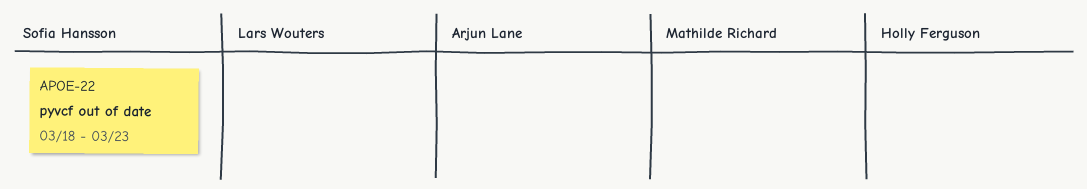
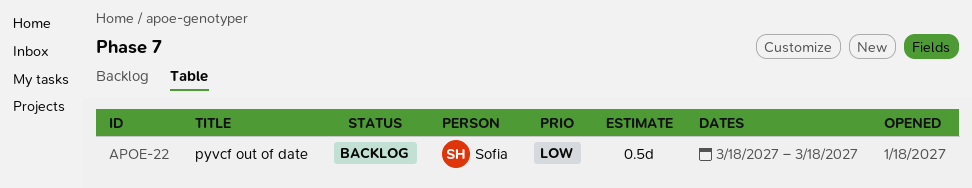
APOE-22, due: Mar 23 -> Mar 18

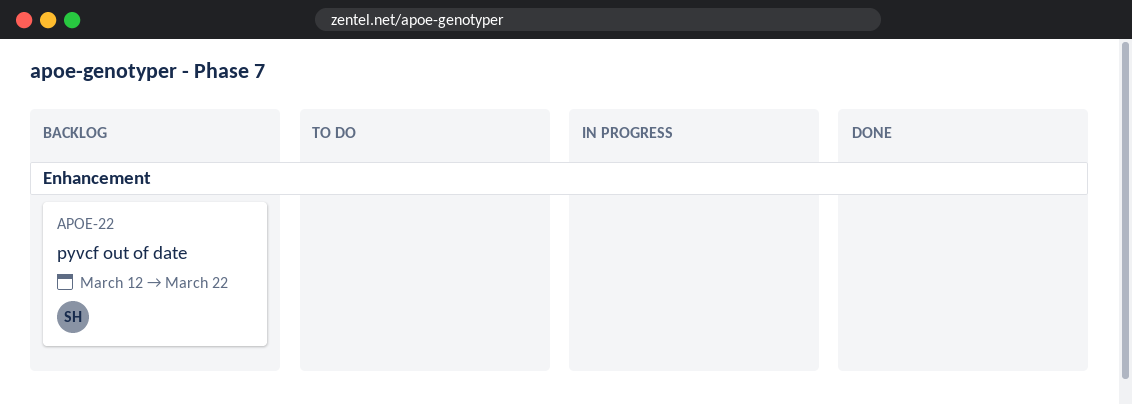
APOE-22, start: Mar 18 -> Mar 12
APOE-22, due: Mar 18 -> Mar 22

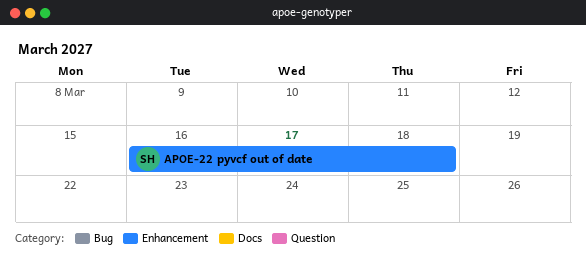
APOE-22, start: Mar 12 -> Mar 16
APOE-22, due: Mar 22 -> Mar 18

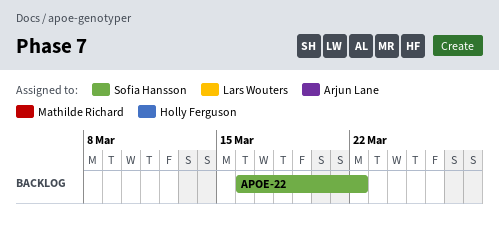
APOE-22, due: Mar 18 -> Mar 22

